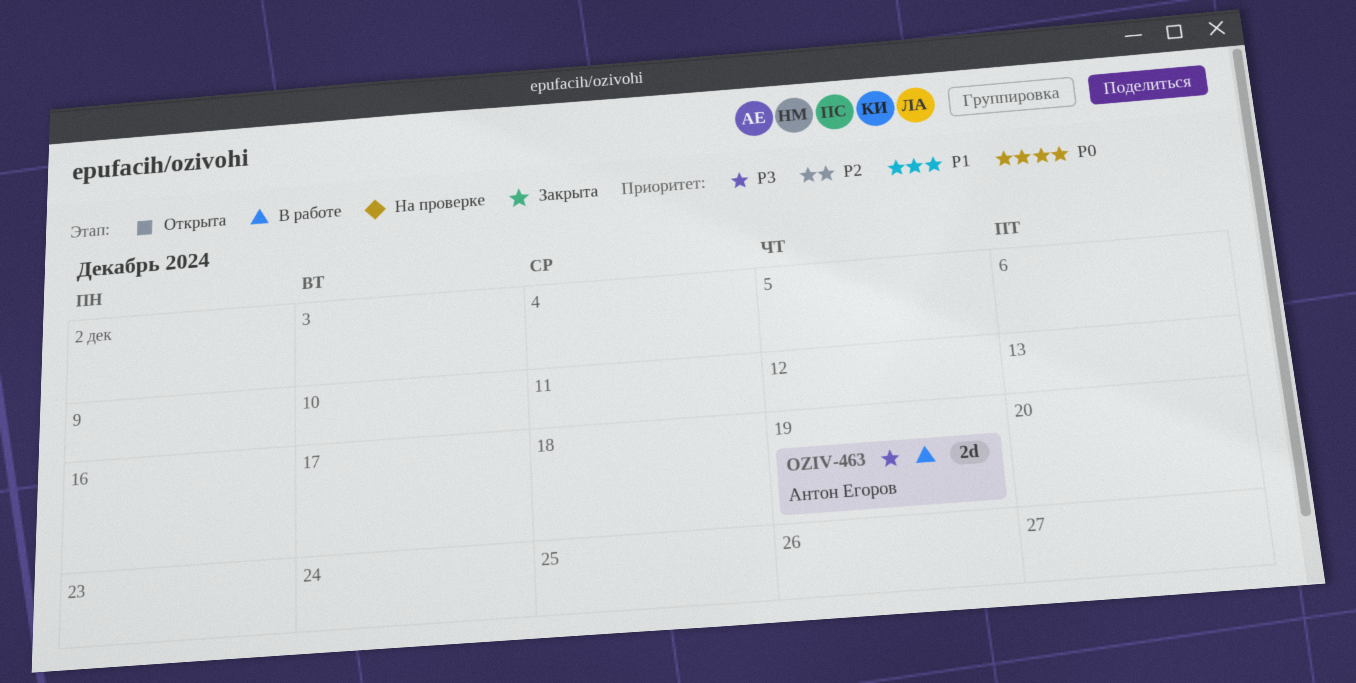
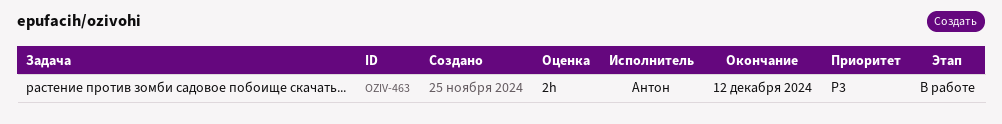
OZIV-463, estimate: 2d -> 2h
OZIV-463, due: Dec 19 -> Dec 12

